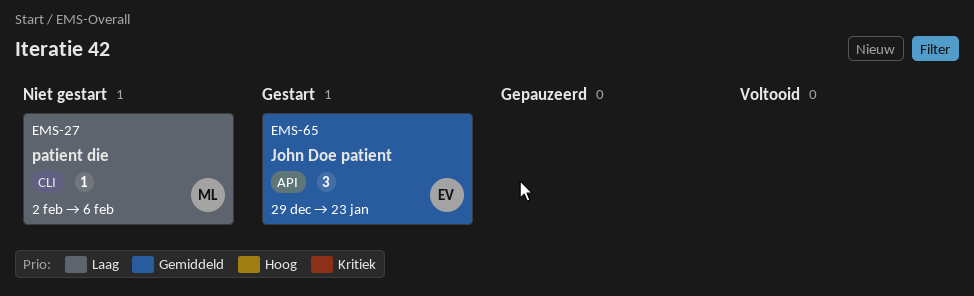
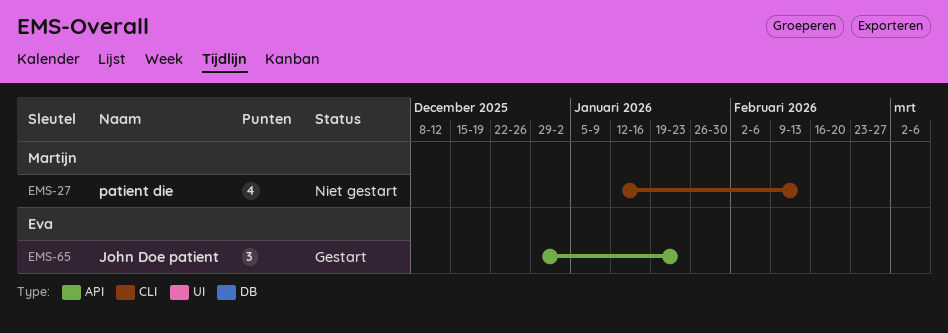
EMS-27, estimate: 1 -> 4
EMS-27, start: Feb 2 -> Jan 12
EMS-27, due: Feb 6 -> Feb 13

